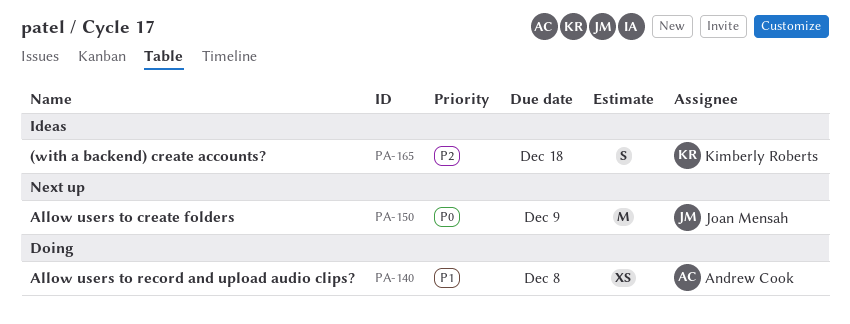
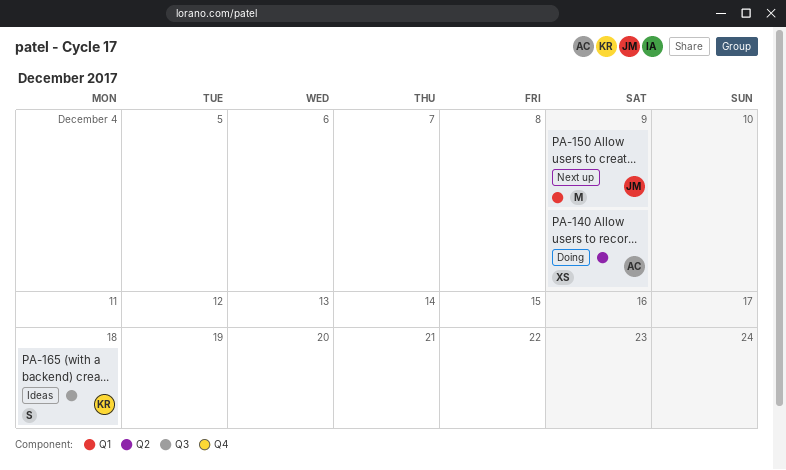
PA-140, due: Dec 8 -> Dec 9

